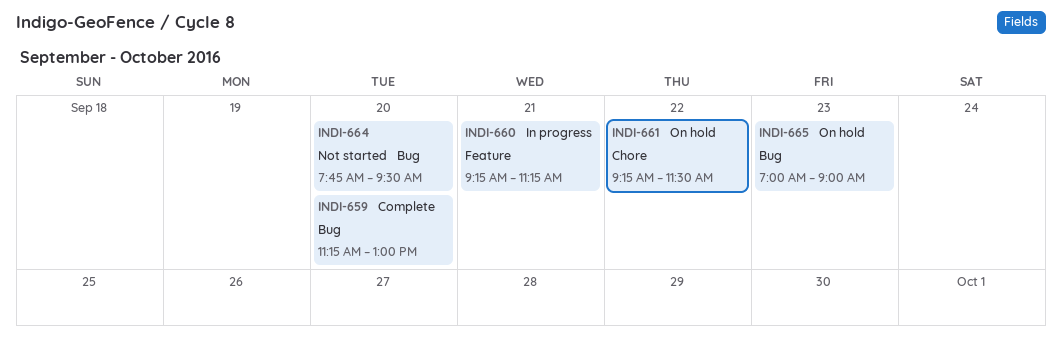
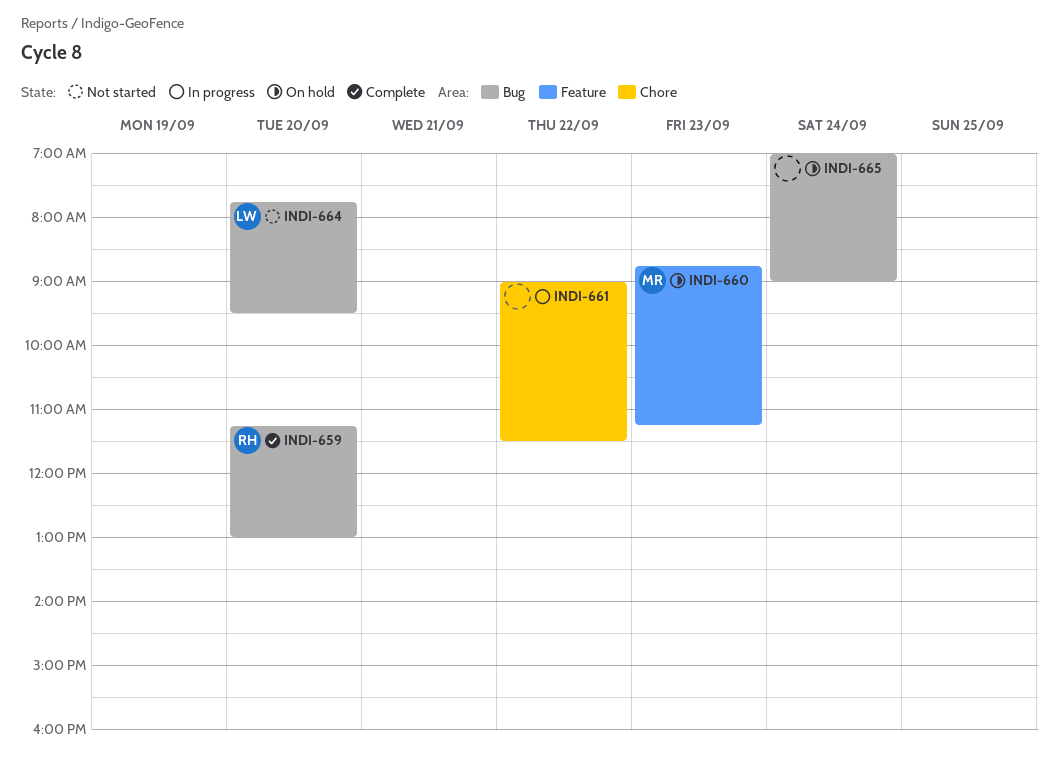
INDI-660, status: In progress -> On hold
INDI-660, day: Sep 21 -> Sep 23
INDI-660, begins: 09:15 -> 08:45
INDI-661, status: On hold -> In progress
INDI-661, begins: 09:15 -> 09:00
INDI-665, day: Sep 23 -> Sep 24

